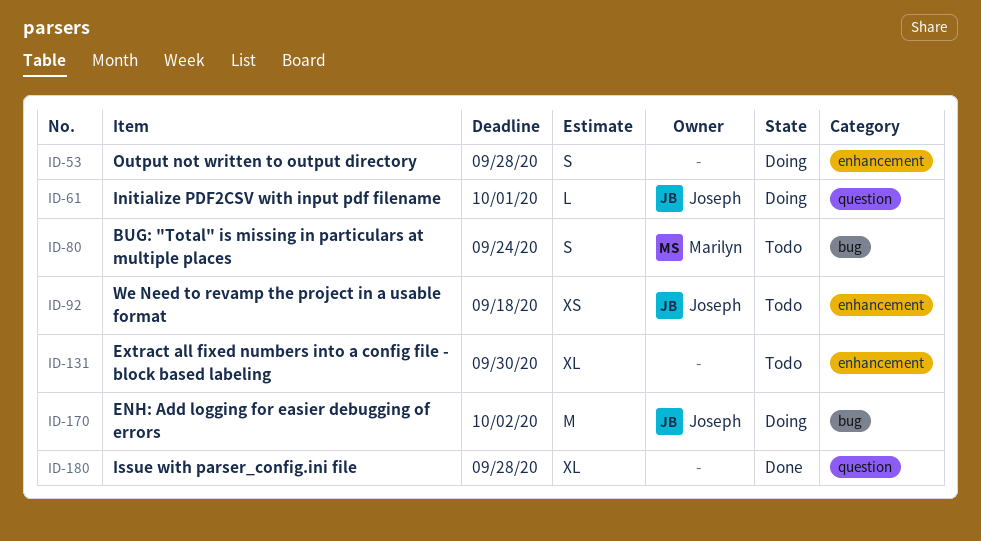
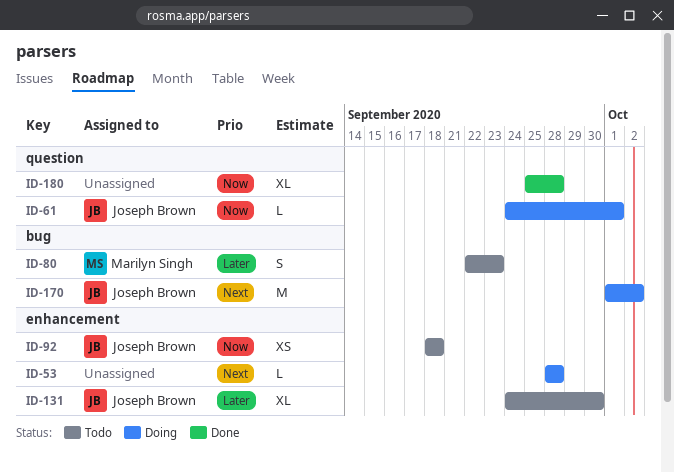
ID-53, estimate: S -> L
ID-80, due: Sep 24 -> Sep 23
ID-131, owner: none -> Joseph Brown

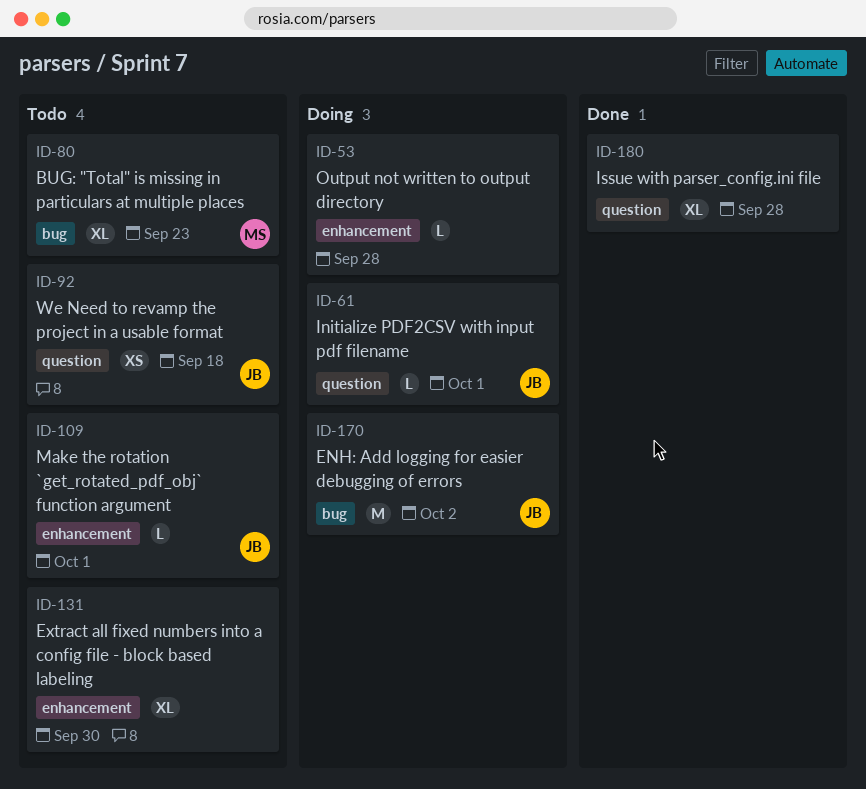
ID-80, estimate: S -> XL
ID-92, label: enhancement -> question
ID-109: none -> present
ID-131, owner: Joseph Brown -> none

